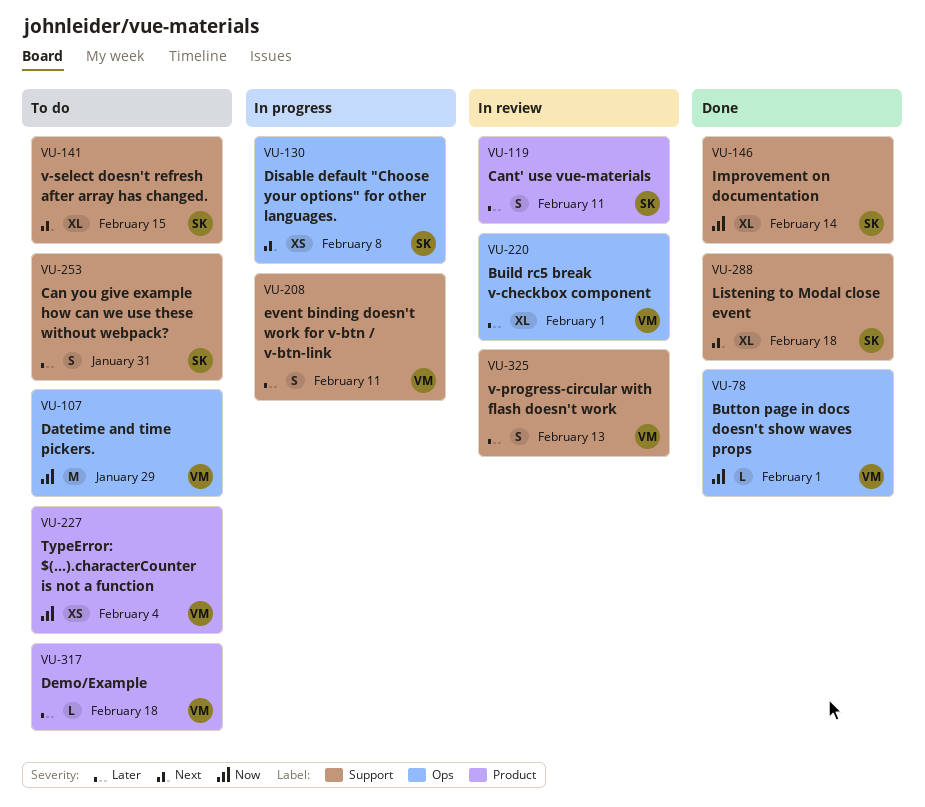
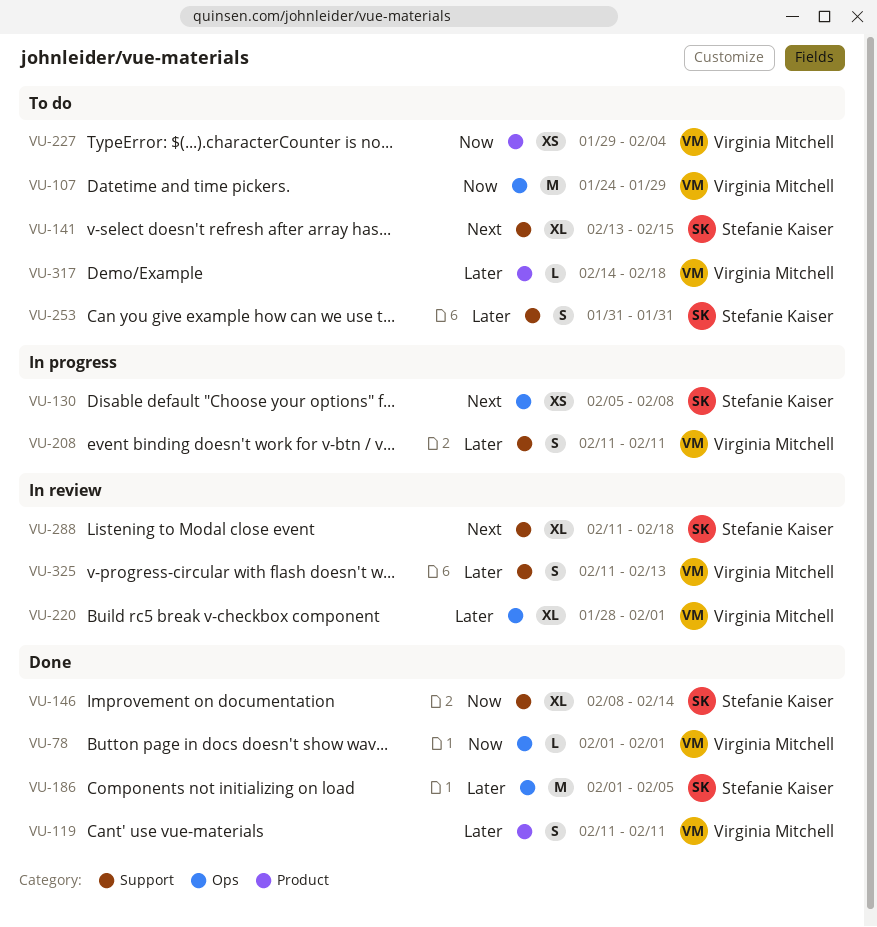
VU-119, status: In review -> Done
VU-119, owner: Stefanie Kaiser -> Virginia Mitchell
VU-186: none -> present
VU-288, status: Done -> In review

